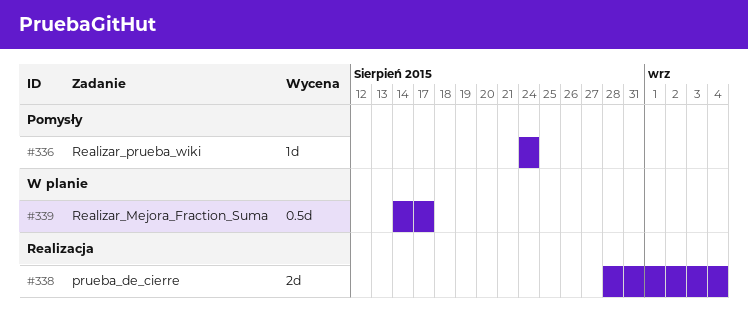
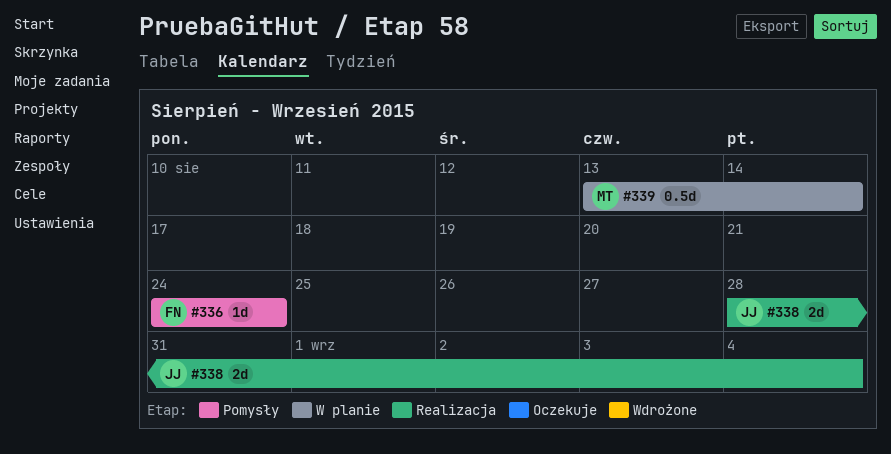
#339, start: Aug 14 -> Aug 13
#339, due: Aug 17 -> Aug 14

